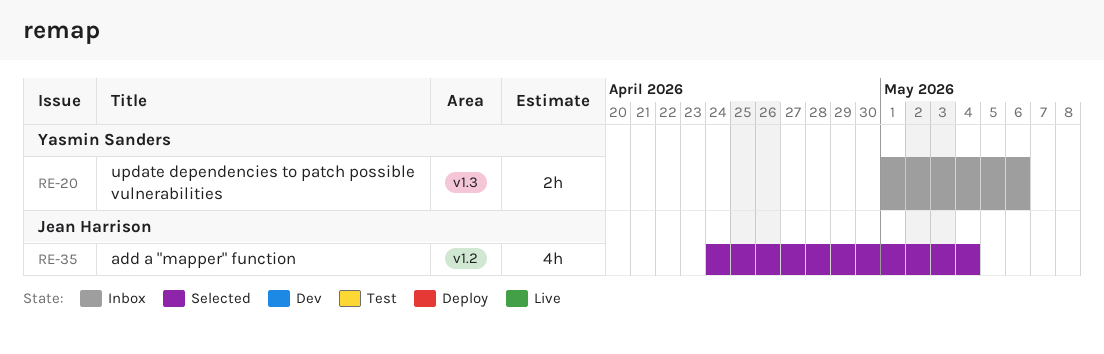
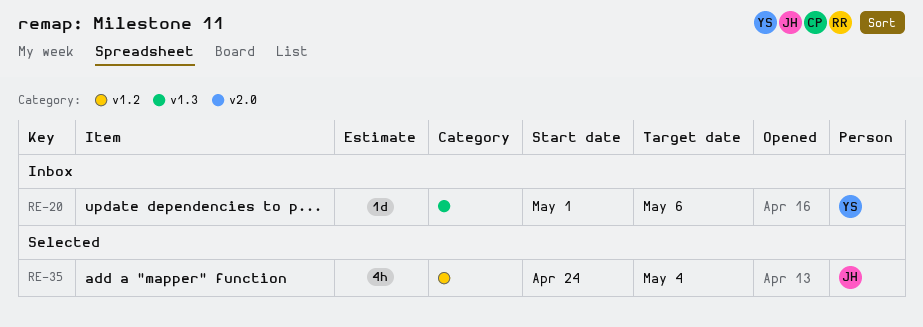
RE-20, estimate: 2h -> 1d

